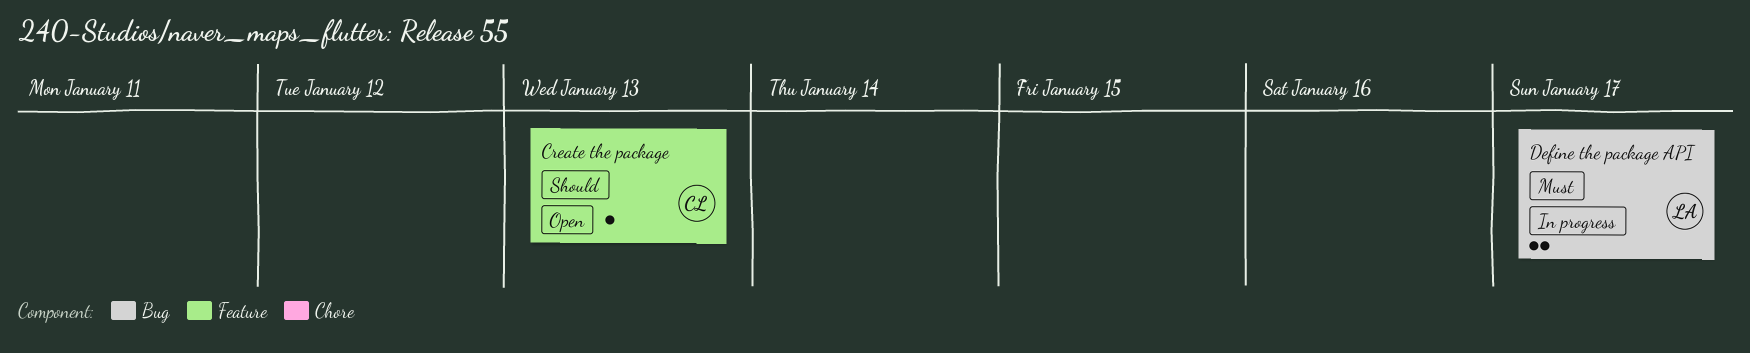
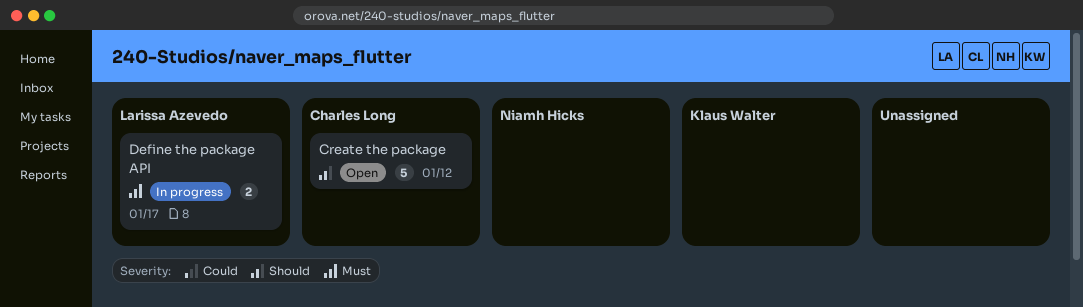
Create the package, estimate: 1 -> 5
Create the package, due: Jan 13 -> Jan 12

